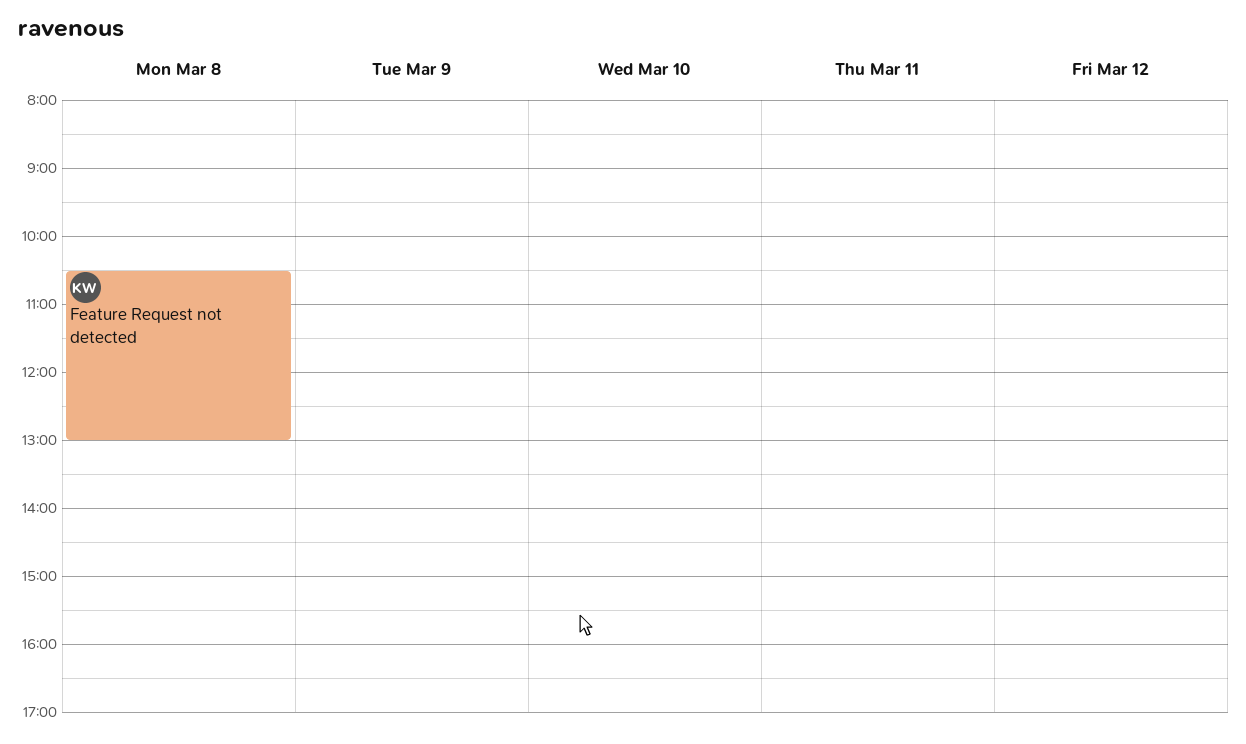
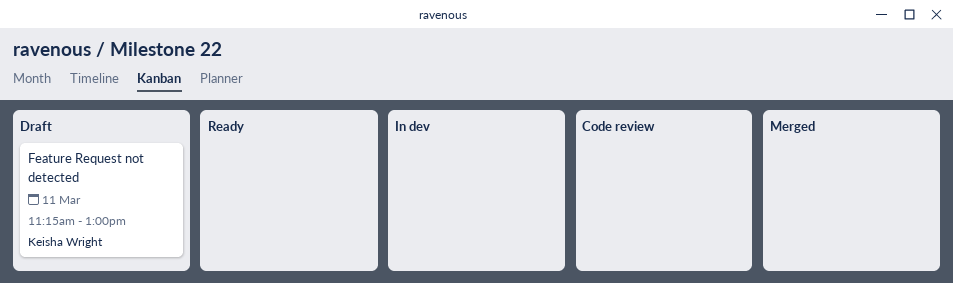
Feature Request not detected, day: Mar 8 -> Mar 11
Feature Request not detected, begins: 10:30 -> 11:15

